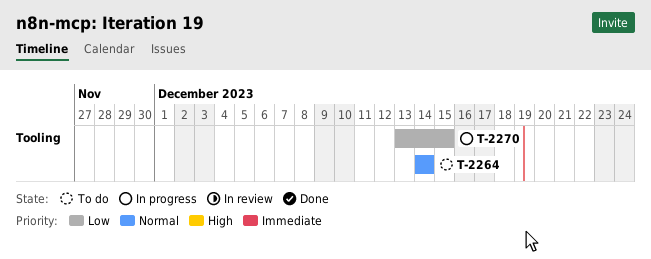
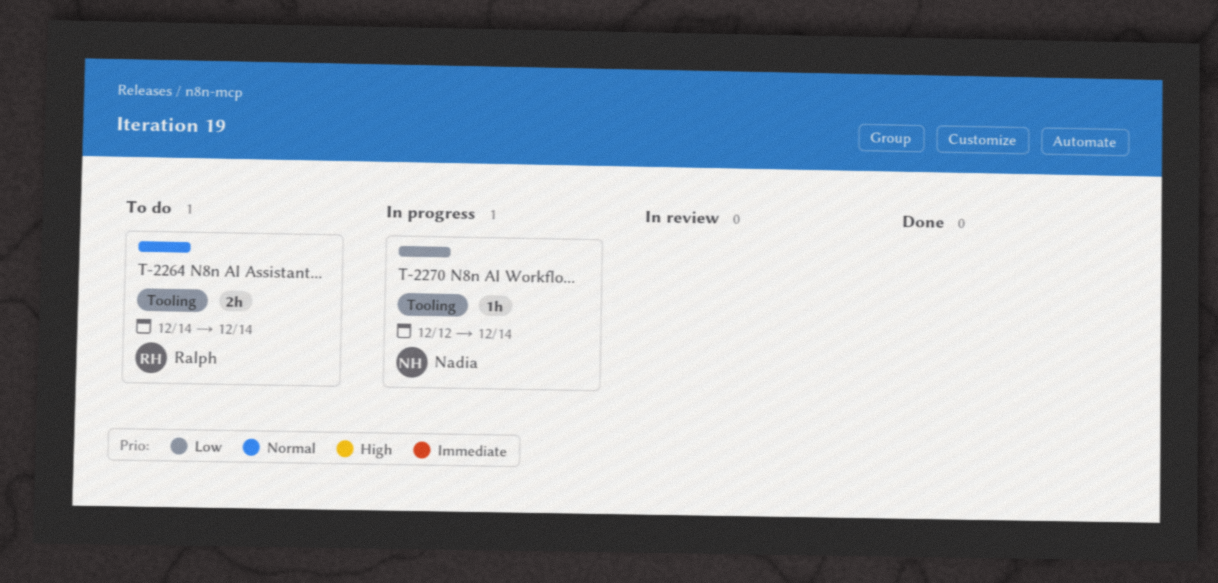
T-2270, start: Dec 13 -> Dec 12
T-2270, due: Dec 15 -> Dec 14

